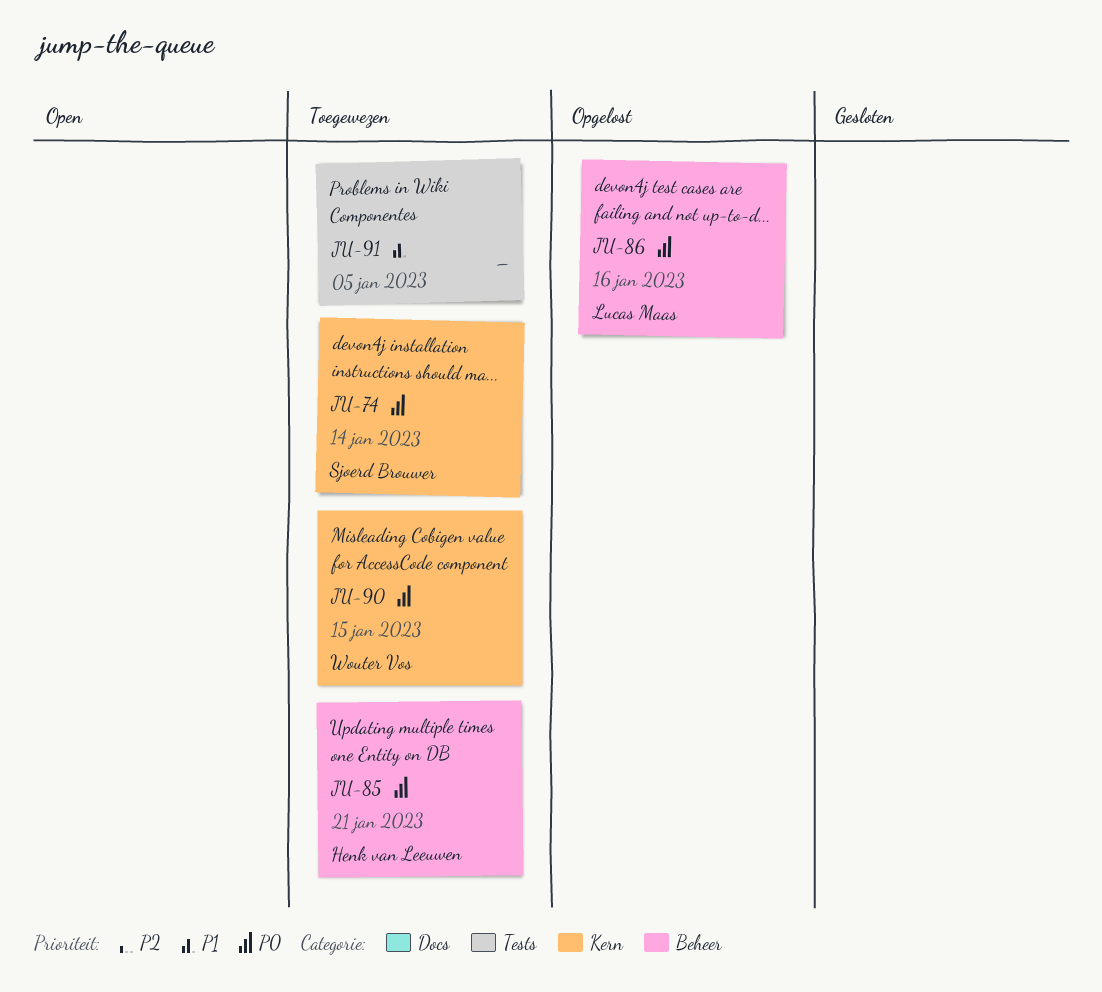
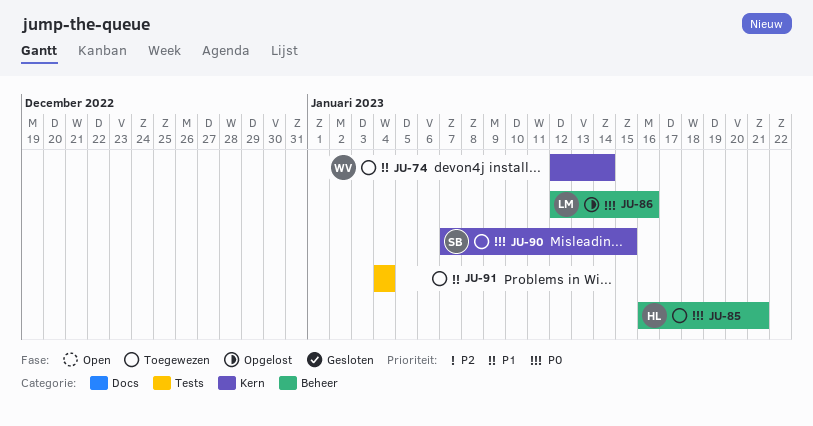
JU-74, owner: Sjoerd Brouwer -> Wouter Vos
JU-74, priority: P0 -> P1
JU-90, owner: Wouter Vos -> Sjoerd Brouwer
JU-91, due: Jan 5 -> Jan 4

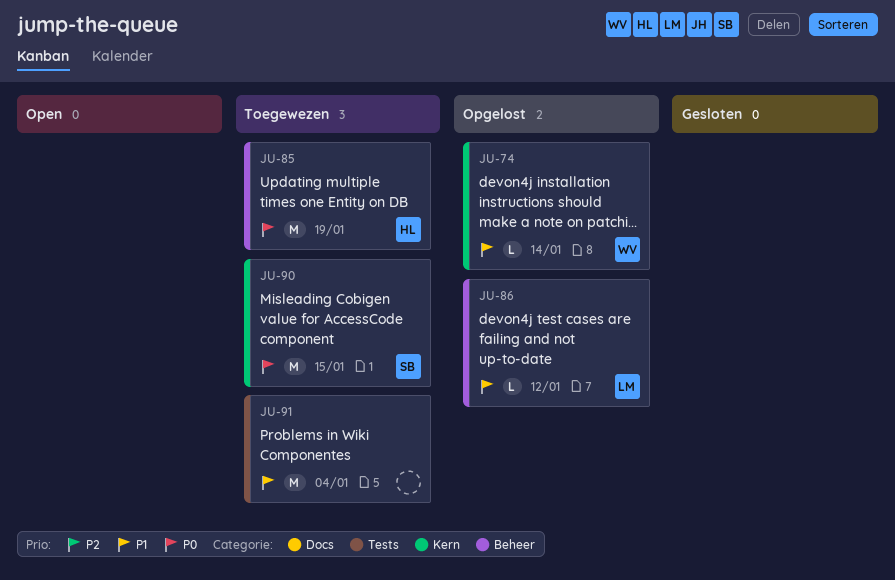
JU-74, status: Toegewezen -> Opgelost
JU-85, due: Jan 21 -> Jan 19
JU-86, priority: P0 -> P1
JU-86, due: Jan 16 -> Jan 12

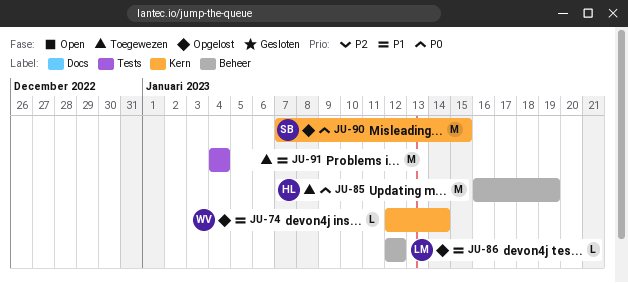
JU-90, status: Toegewezen -> Opgelost

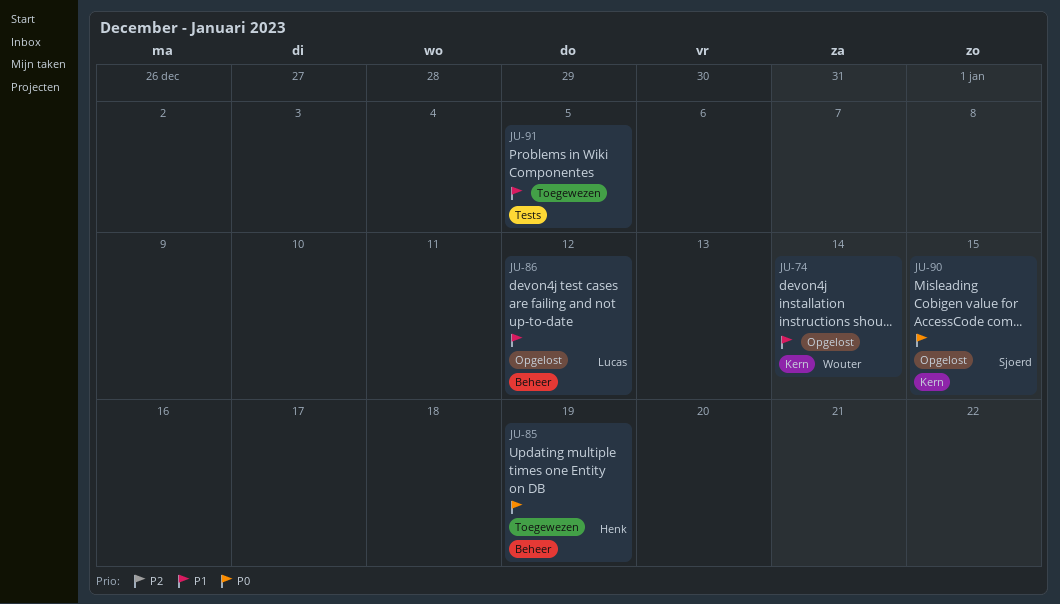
JU-91, due: Jan 4 -> Jan 5

